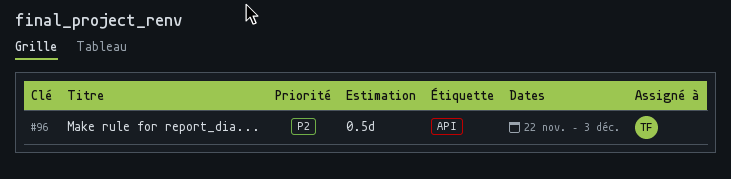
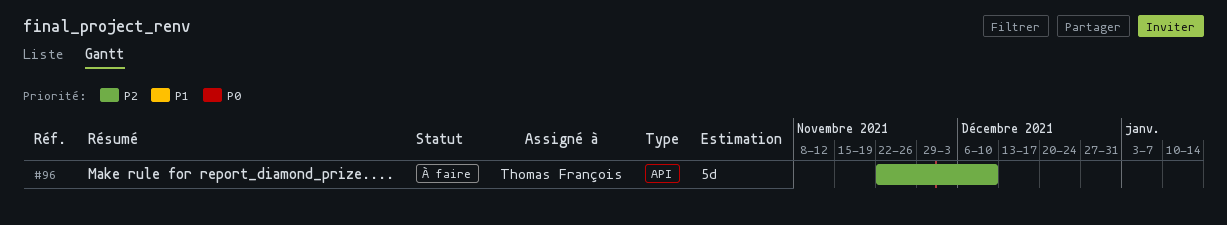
#96, estimate: 0.5d -> 5d
#96, due: Dec 3 -> Dec 10

